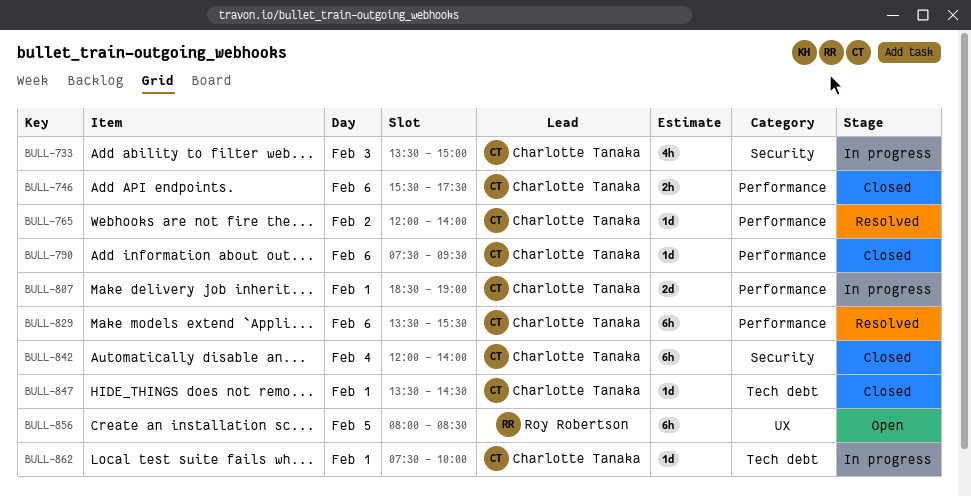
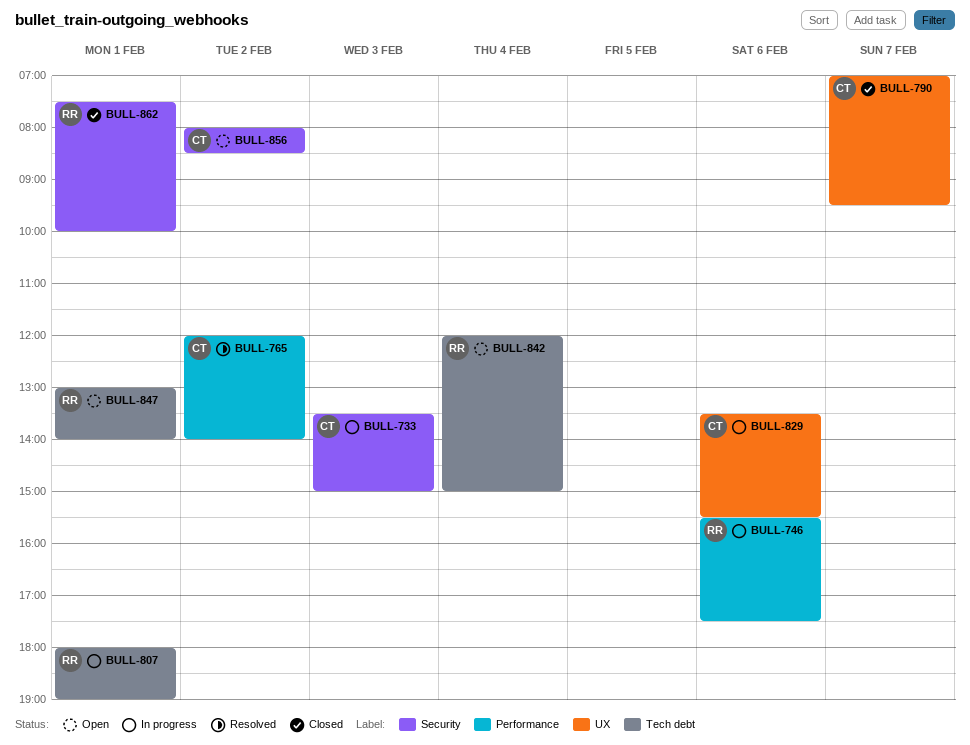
BULL-746, status: Closed -> In progress
BULL-746, owner: Charlotte Tanaka -> Roy Robertson
BULL-790, label: Performance -> UX
BULL-790, day: Feb 6 -> Feb 7
BULL-790, begins: 07:30 -> 07:00
BULL-807, owner: Charlotte Tanaka -> Roy Robertson
BULL-807, label: Performance -> Tech debt
BULL-807, begins: 18:30 -> 18:00
BULL-829, status: Resolved -> In progress
BULL-829, label: Performance -> UX
BULL-842, status: Closed -> Open
BULL-842, owner: Charlotte Tanaka -> Roy Robertson
BULL-842, label: Security -> Tech debt
BULL-842, ends: 14:00 -> 15:00
BULL-847, status: Closed -> Open
BULL-847, owner: Charlotte Tanaka -> Roy Robertson
BULL-847, begins: 13:30 -> 13:00
BULL-847, ends: 14:30 -> 14:00
BULL-856, owner: Roy Robertson -> Charlotte Tanaka
BULL-856, label: UX -> Security
BULL-856, day: Feb 5 -> Feb 2
BULL-862, status: In progress -> Closed
BULL-862, owner: Charlotte Tanaka -> Roy Robertson
BULL-862, label: Tech debt -> Security

